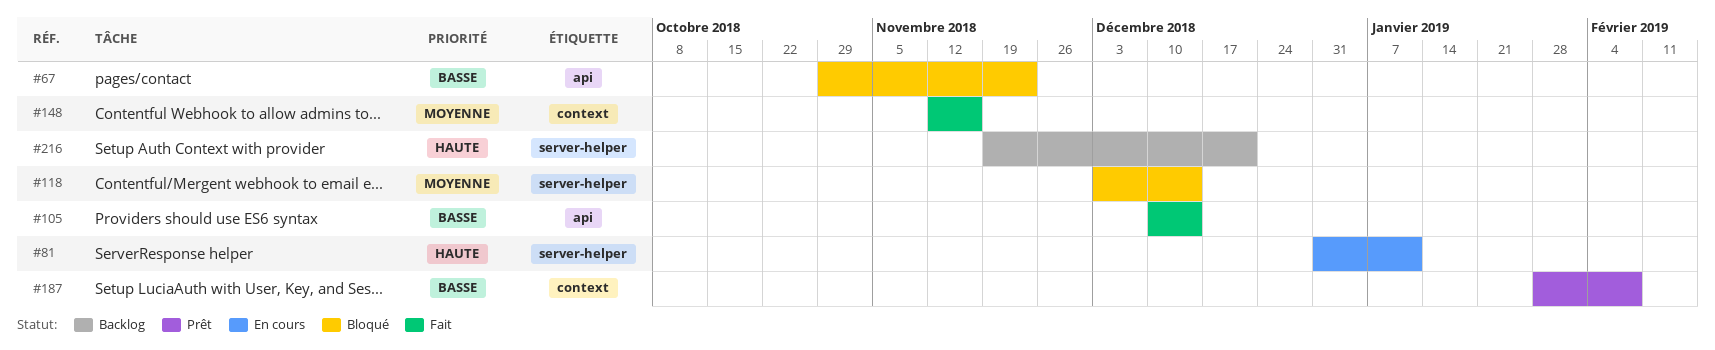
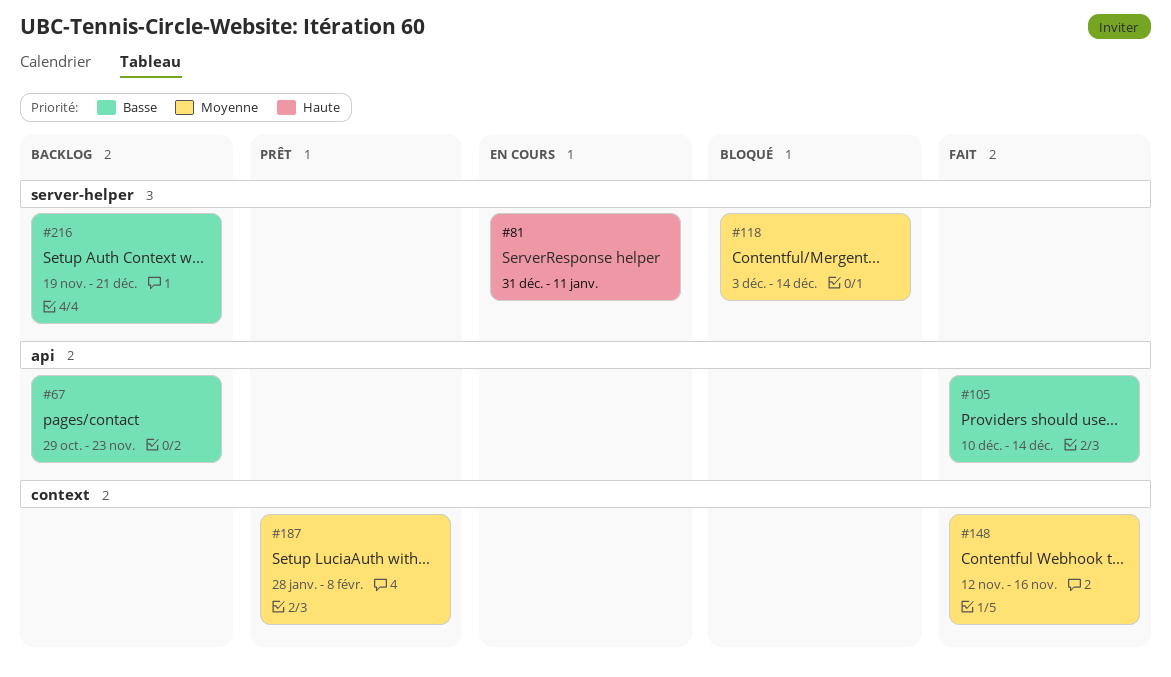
#67, status: Bloqué -> Backlog
#187, priority: Basse -> Moyenne
#216, priority: Haute -> Basse

